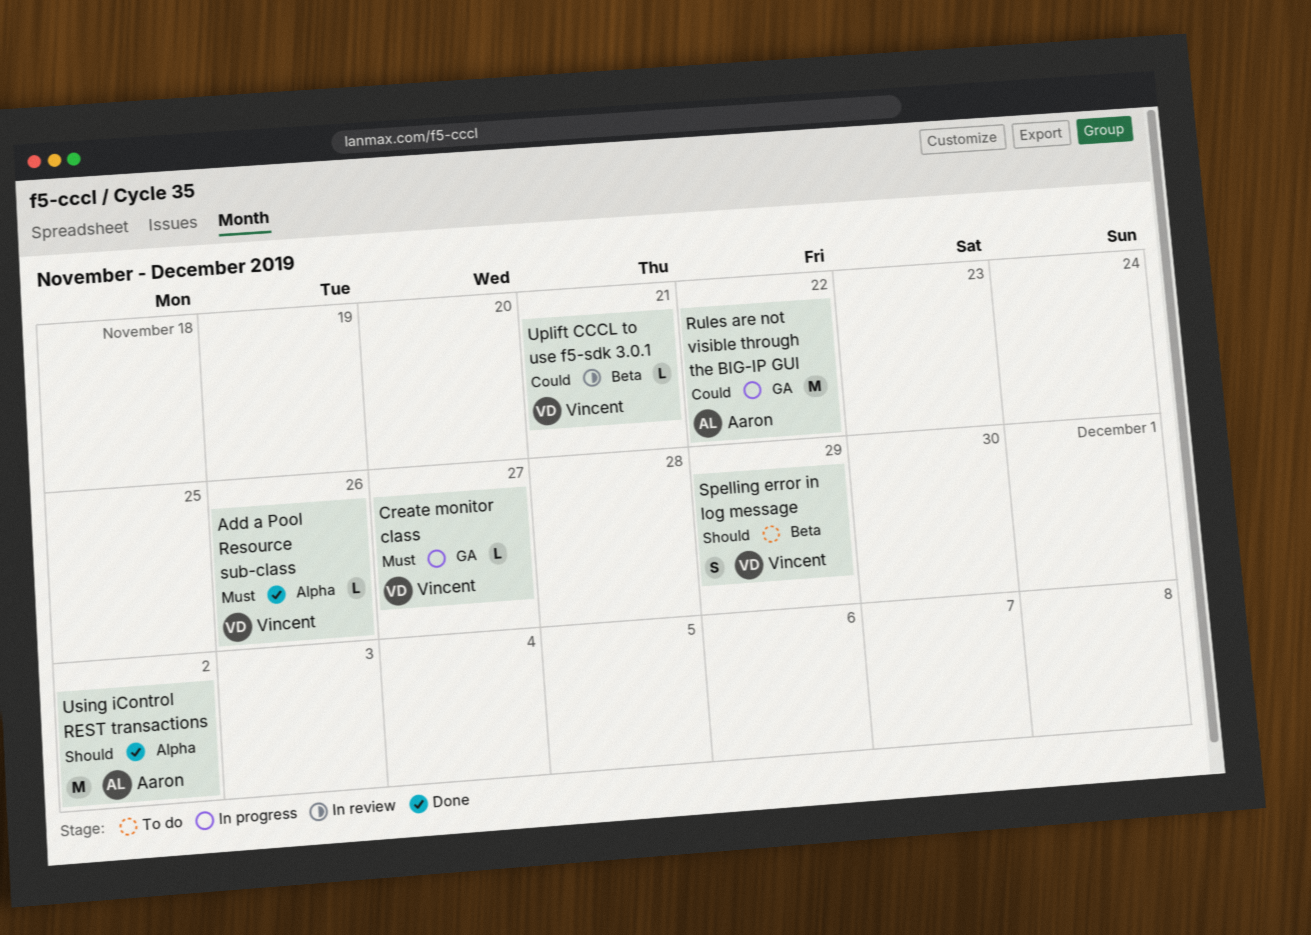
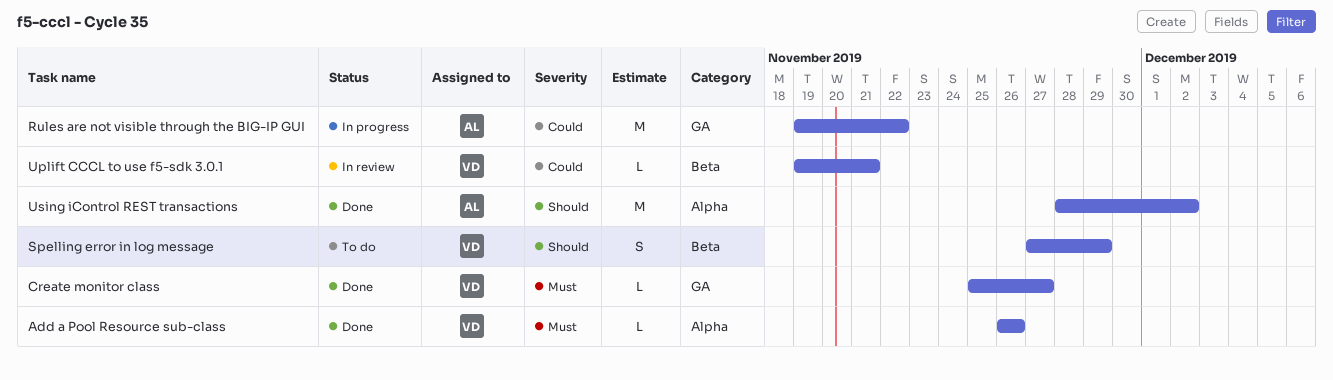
Create monitor class, status: In progress -> Done

